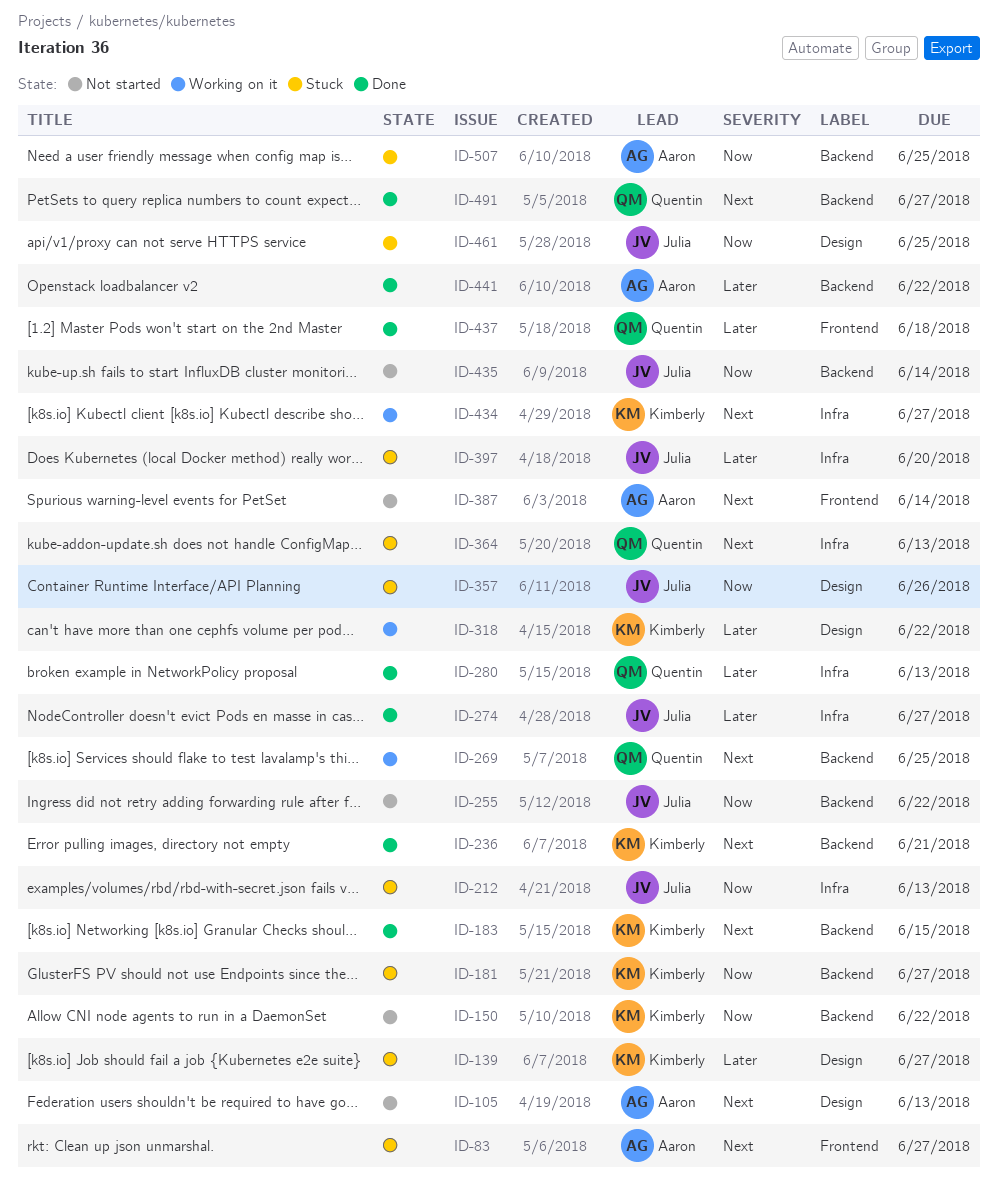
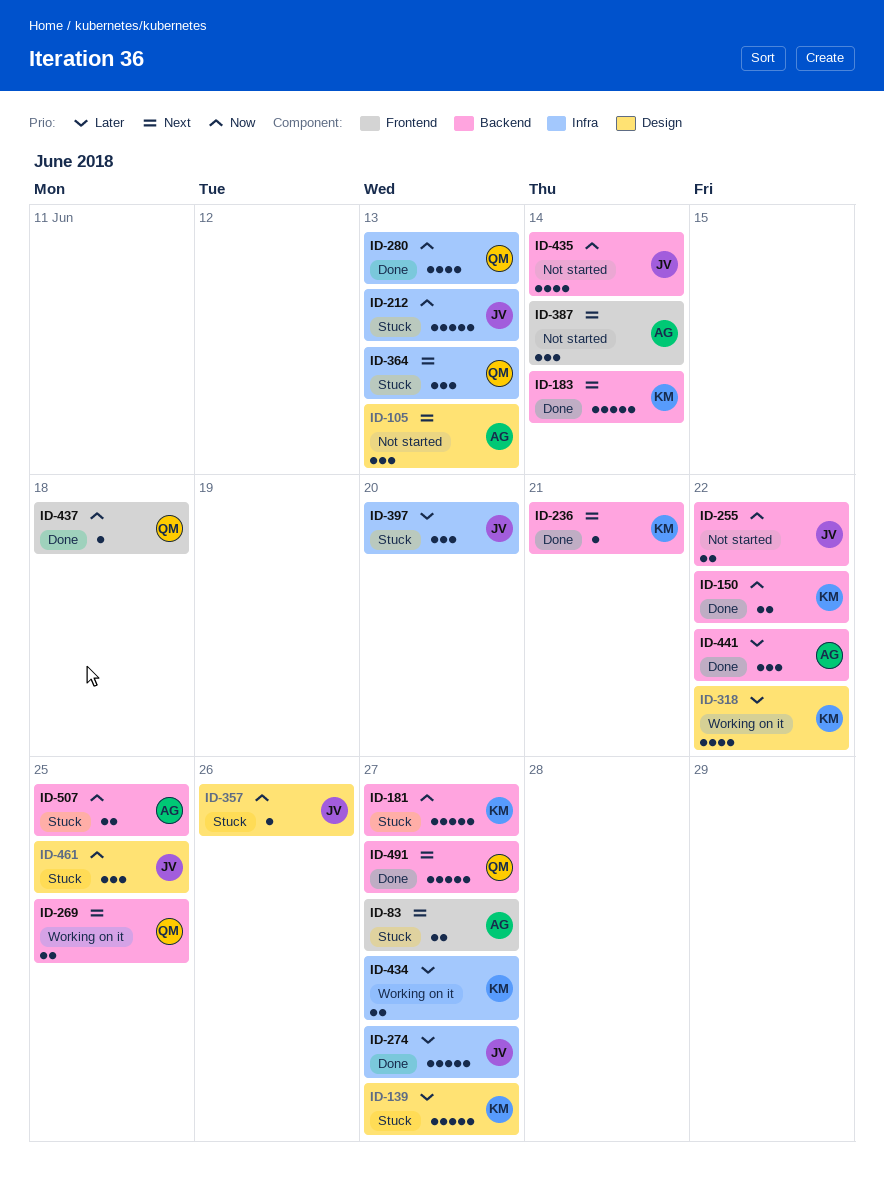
ID-150, status: Not started -> Done
ID-183, due: Jun 15 -> Jun 14
ID-280, priority: Later -> Now
ID-434, priority: Next -> Later
ID-437, priority: Later -> Now

